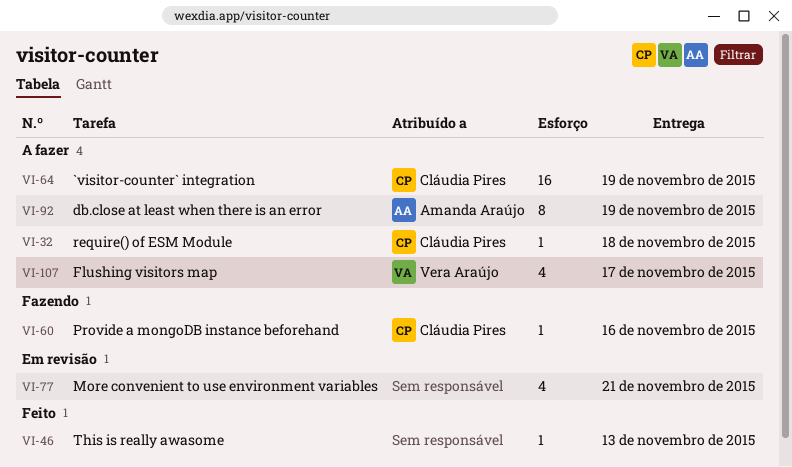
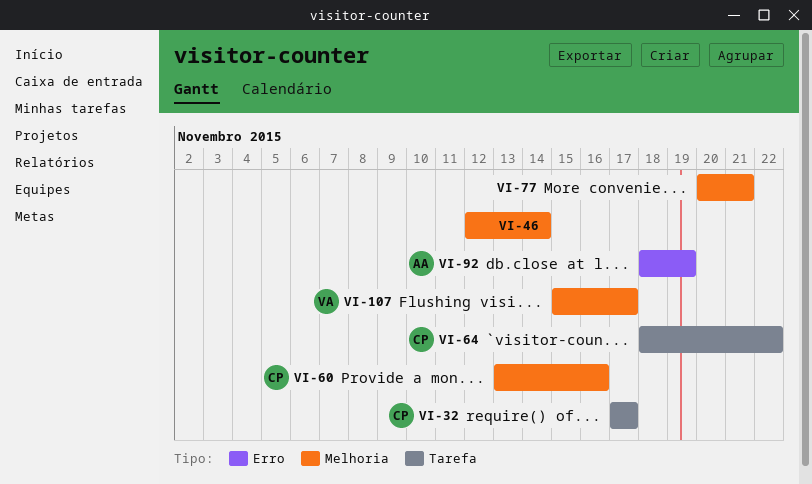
VI-32, due: Nov 18 -> Nov 17
VI-46, due: Nov 13 -> Nov 14
VI-64, due: Nov 19 -> Nov 22

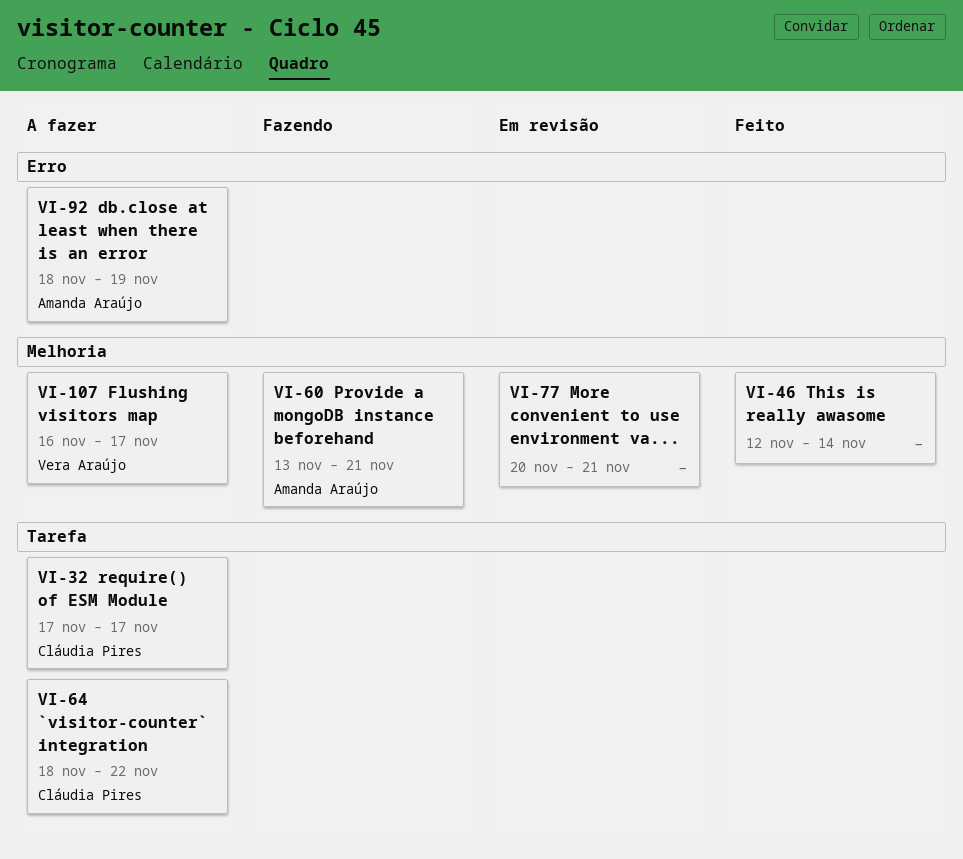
VI-60, owner: Cláudia Pires -> Amanda Araújo
VI-60, due: Nov 16 -> Nov 21
VI-107, start: Nov 15 -> Nov 16

